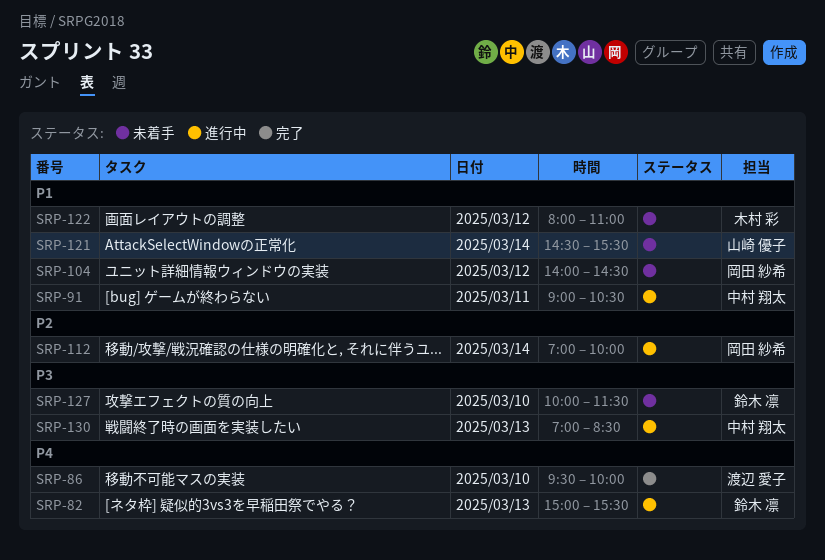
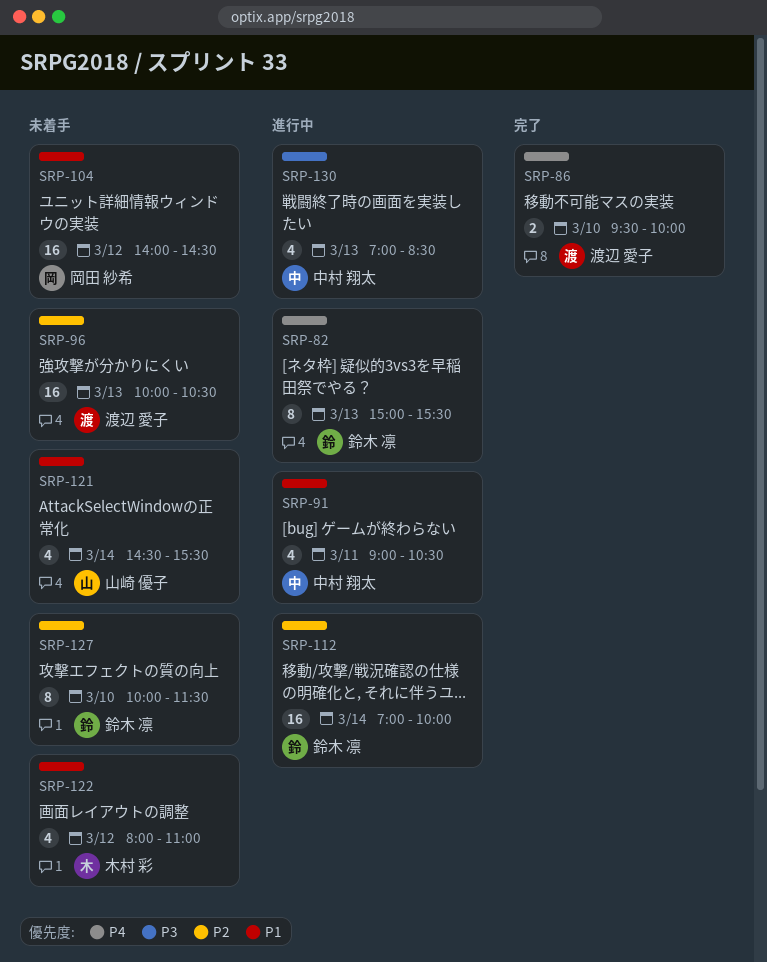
SRP-96: none -> present
SRP-112, owner: 岡田 紗希 -> 鈴木 凛
SRP-127, priority: P3 -> P2

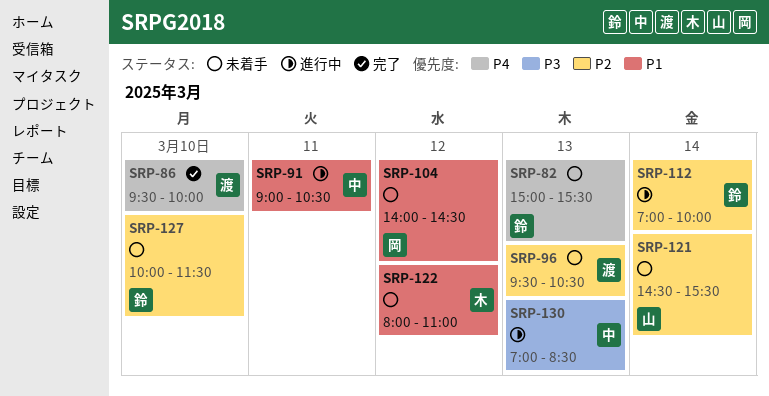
SRP-82, status: 進行中 -> 未着手
SRP-96, begins: 10:00 -> 09:30
SRP-121, priority: P1 -> P2

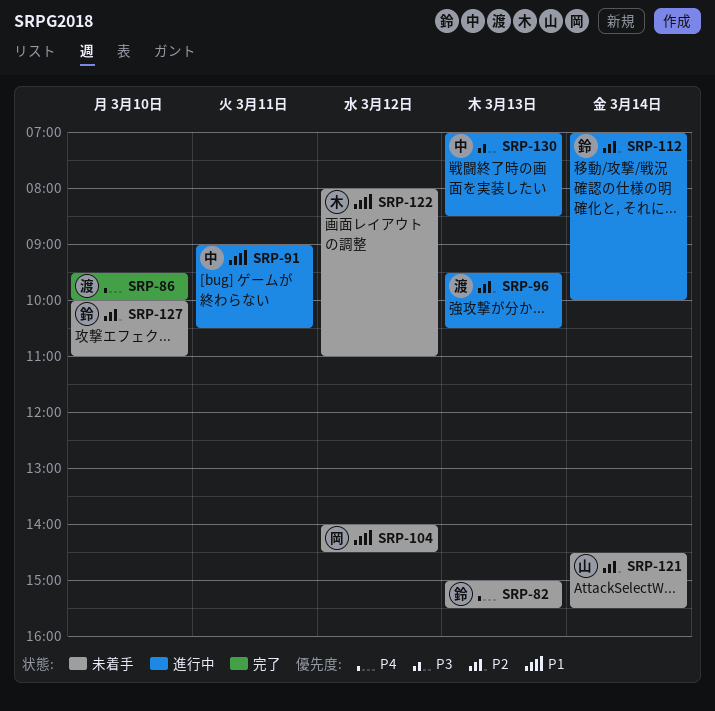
SRP-96, status: 未着手 -> 進行中
SRP-127, ends: 11:30 -> 11:00

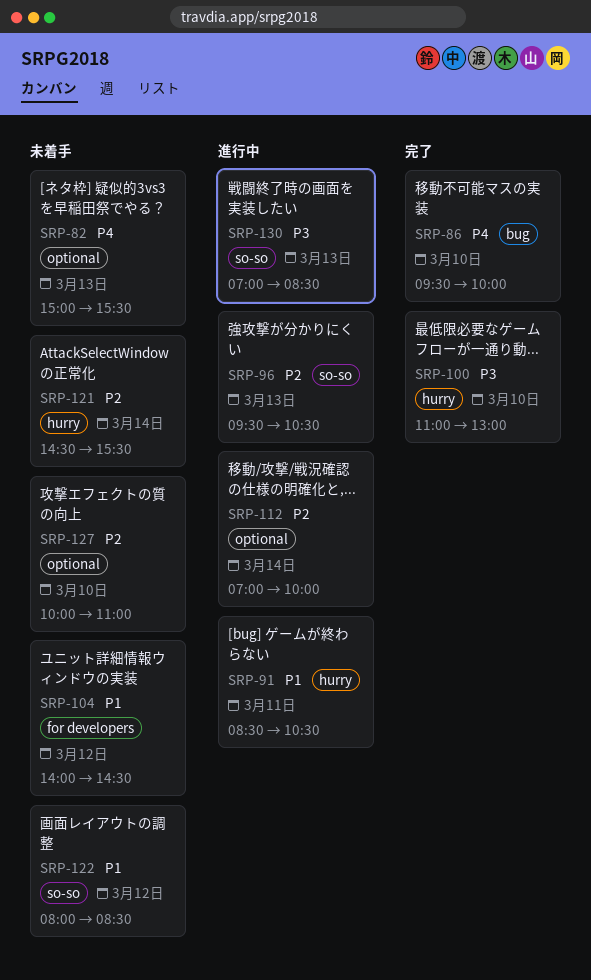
SRP-91, begins: 09:00 -> 08:30
SRP-100: none -> present
SRP-122, ends: 11:00 -> 08:30

